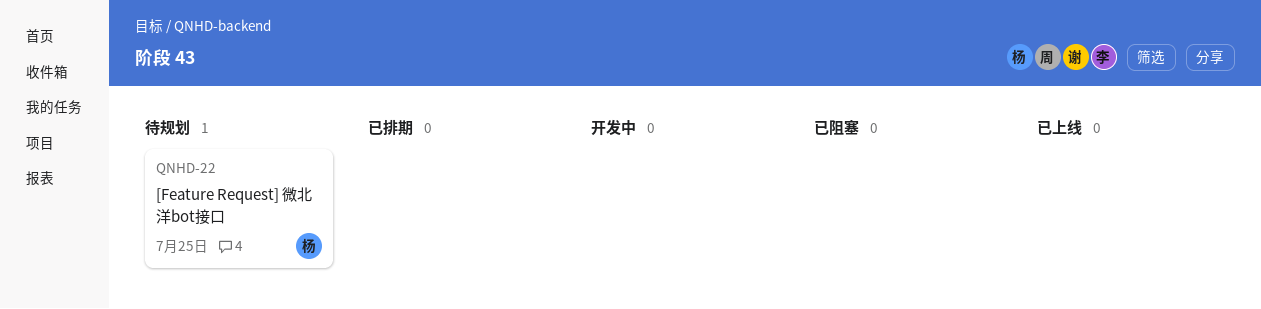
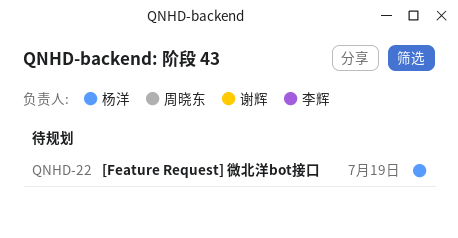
QNHD-22, due: Jul 25 -> Jul 19

